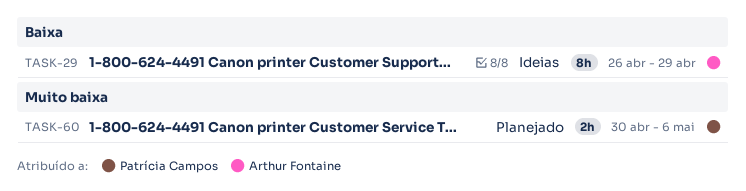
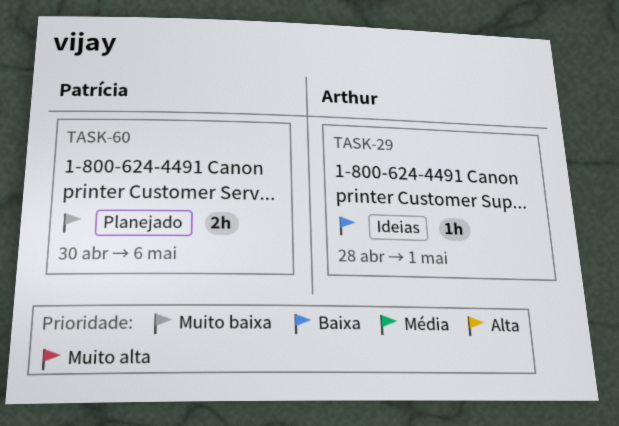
TASK-29, estimate: 8h -> 1h
TASK-29, start: Apr 26 -> Apr 28
TASK-29, due: Apr 29 -> May 1

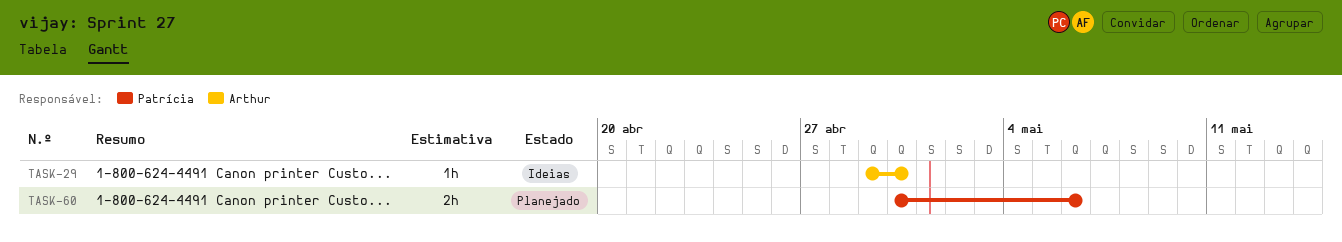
TASK-29, start: Apr 28 -> Apr 29
TASK-29, due: May 1 -> Apr 30

